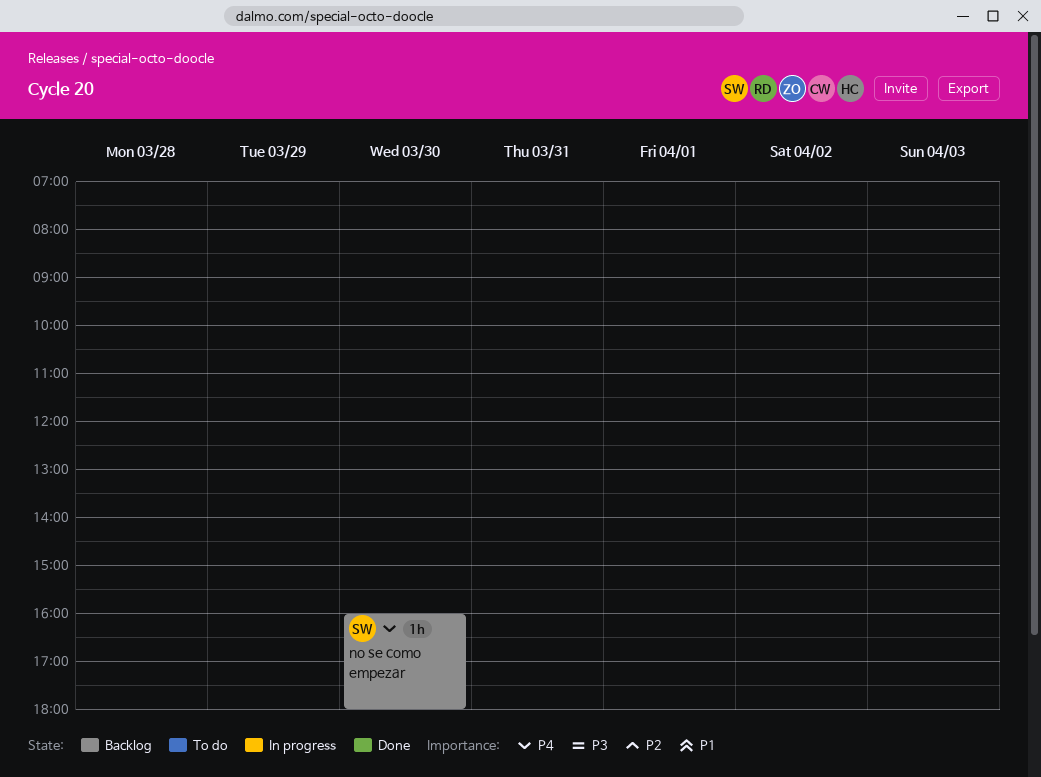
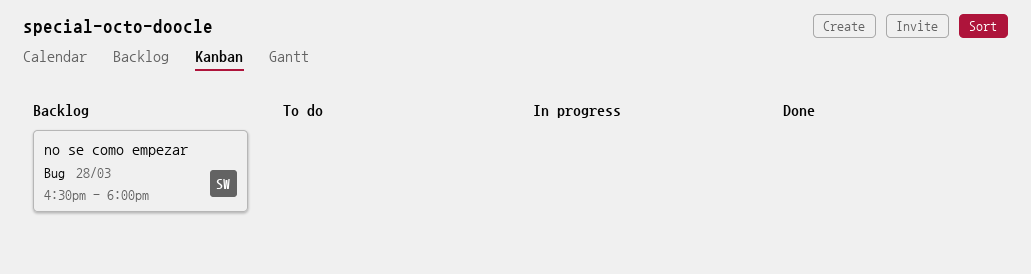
no se como empezar, day: Mar 30 -> Mar 28
no se como empezar, begins: 16:00 -> 16:30

